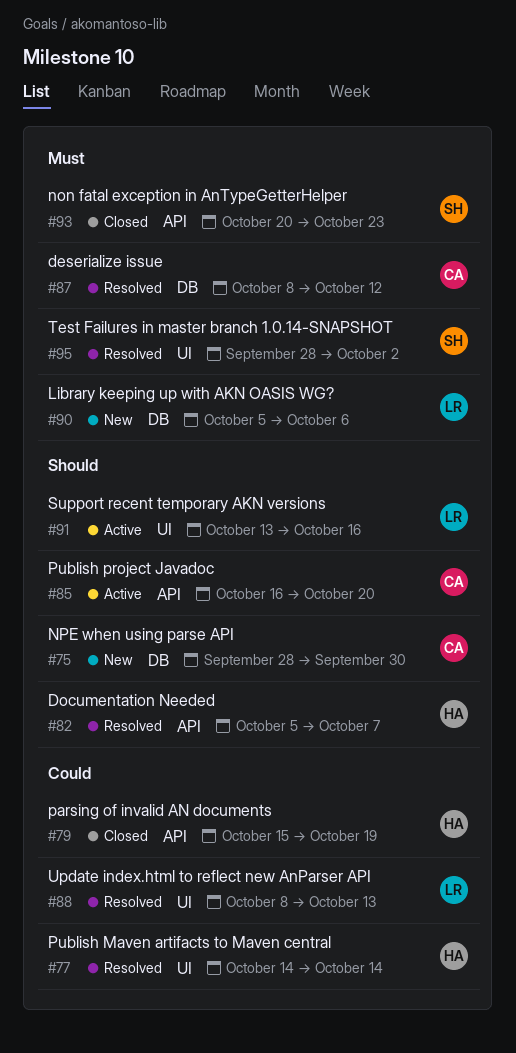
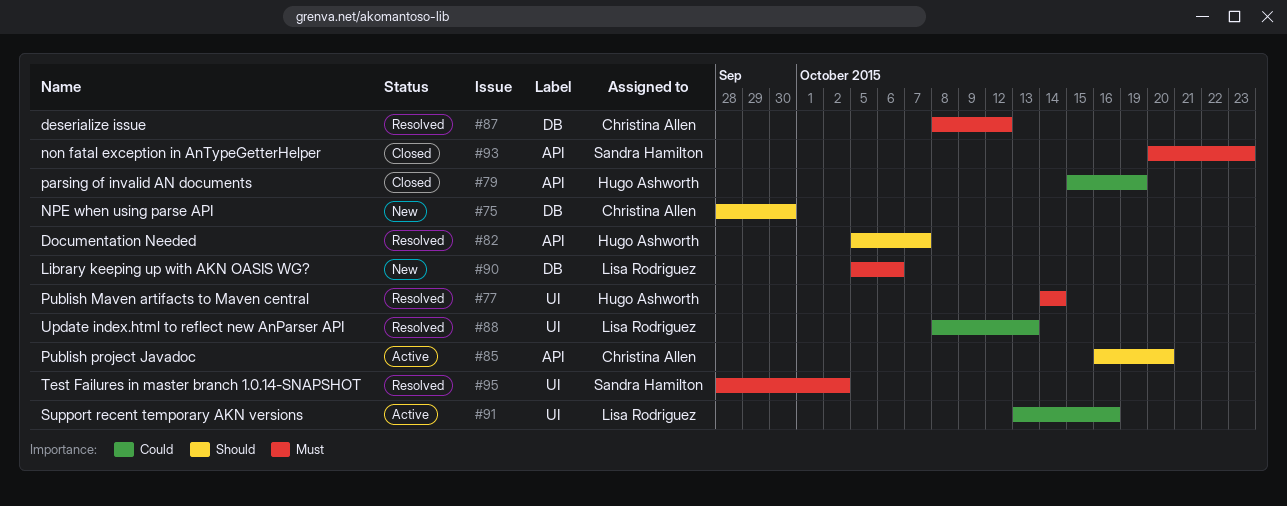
#77, priority: Could -> Must
#91, priority: Should -> Could

